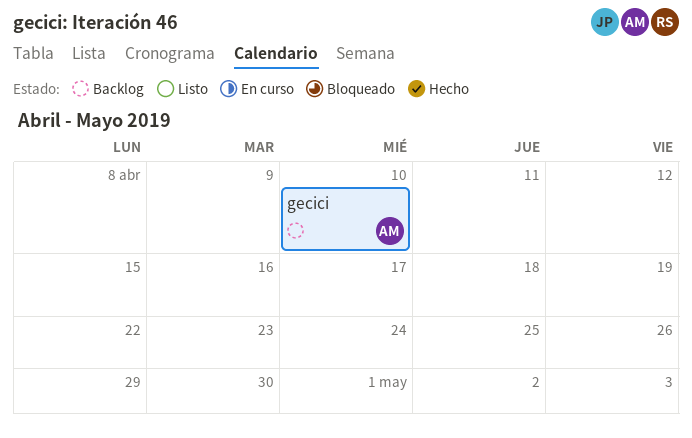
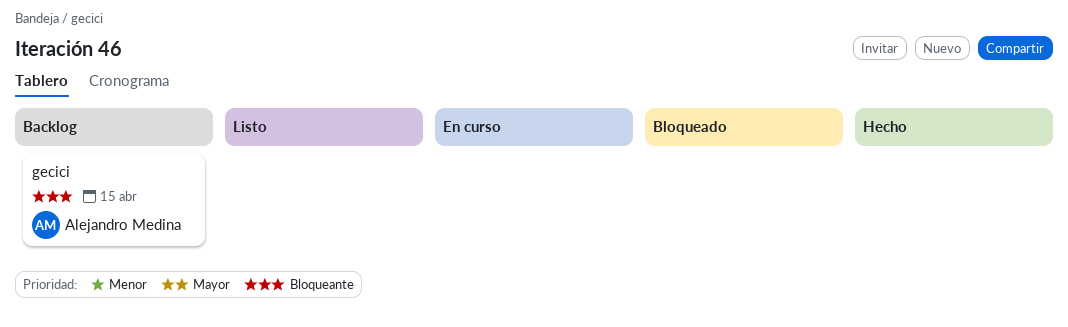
gecici, due: Apr 10 -> Apr 15

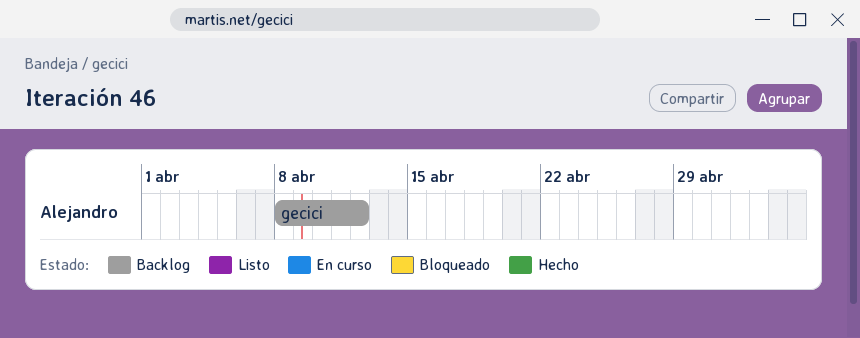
gecici, due: Apr 15 -> Apr 12

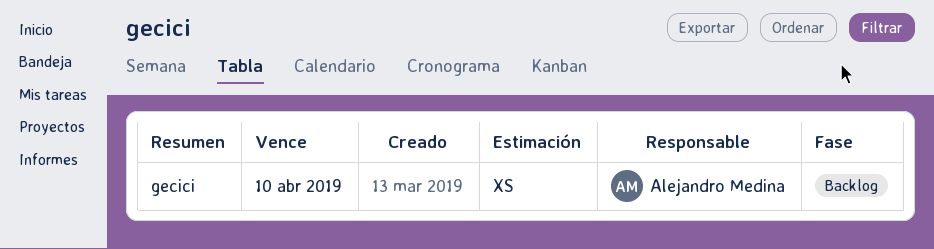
gecici, due: Apr 12 -> Apr 10

